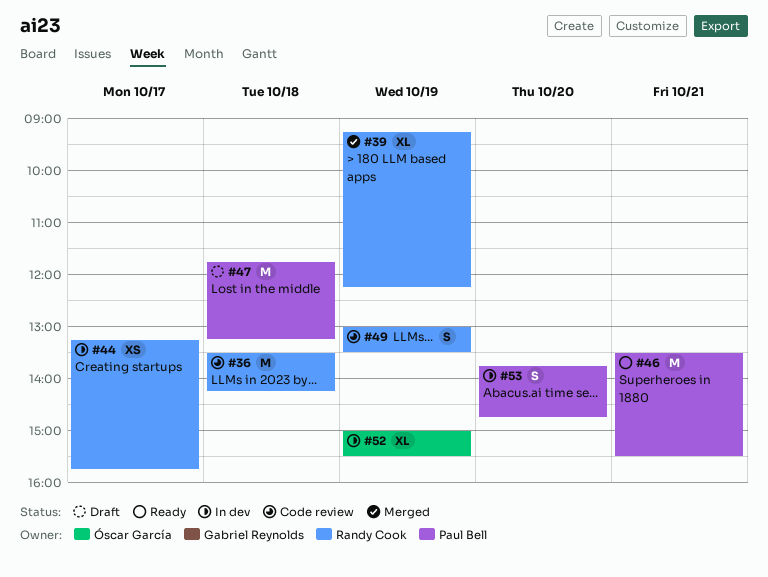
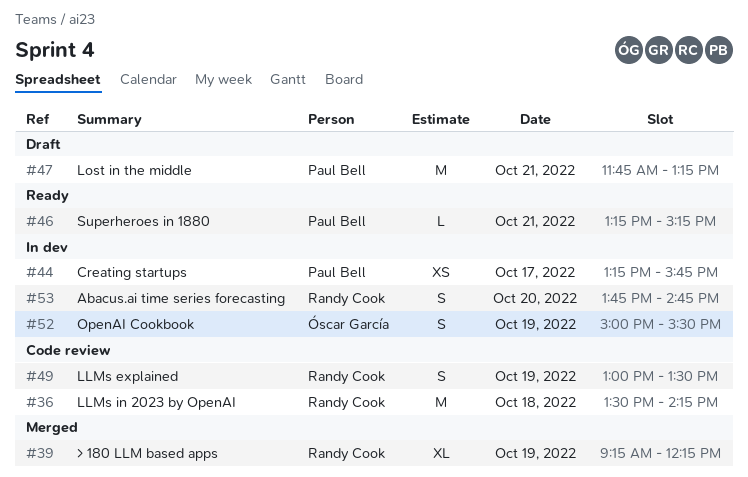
#44, owner: Randy Cook -> Paul Bell
#46, estimate: M -> L
#46, begins: 13:30 -> 13:15
#46, ends: 15:30 -> 15:15
#47, day: Oct 18 -> Oct 21
#52, estimate: XL -> S
#53, owner: Paul Bell -> Randy Cook

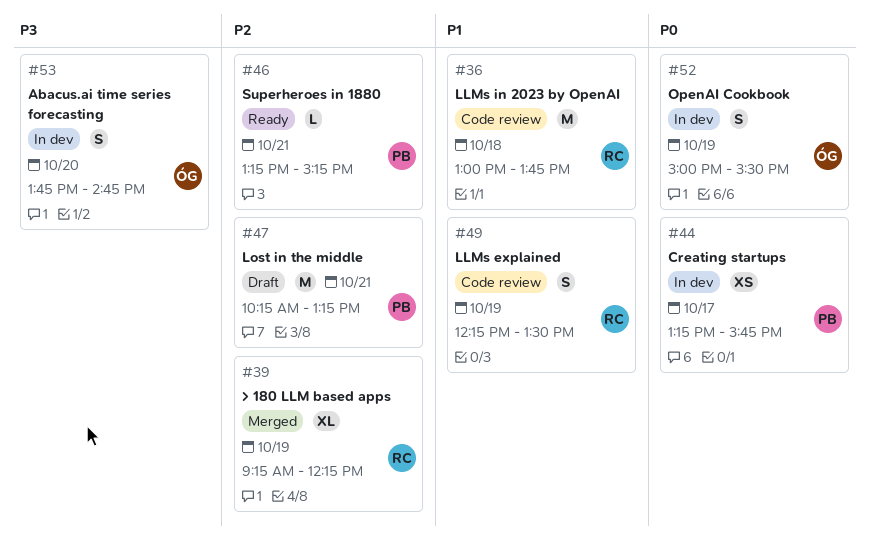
#36, begins: 13:30 -> 13:00
#36, ends: 14:15 -> 13:45
#47, begins: 11:45 -> 10:15
#49, begins: 13:00 -> 12:15
#53, owner: Randy Cook -> Óscar García

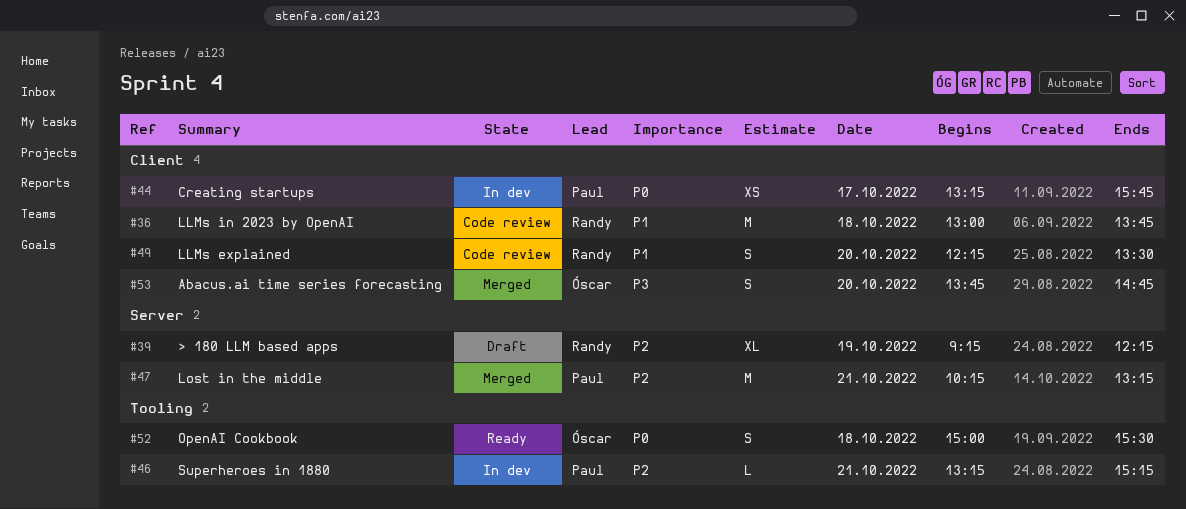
#39, status: Merged -> Draft
#46, status: Ready -> In dev
#47, status: Draft -> Merged
#49, day: Oct 19 -> Oct 20
#52, status: In dev -> Ready
#52, day: Oct 19 -> Oct 18
#53, status: In dev -> Merged

